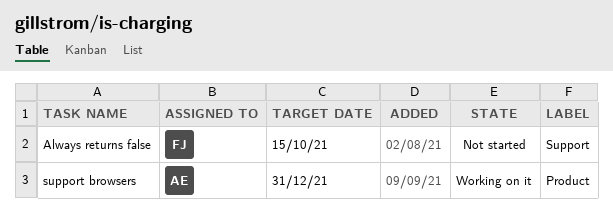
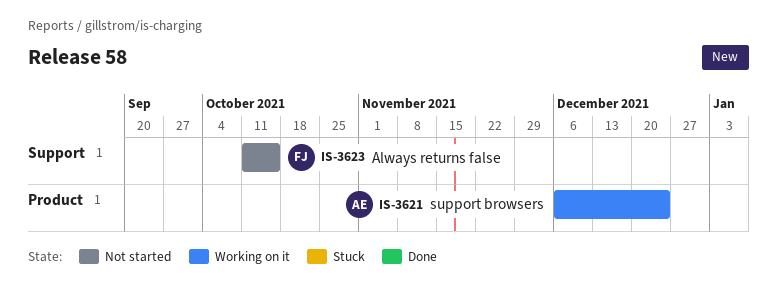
support browsers, due: Dec 31 -> Dec 24

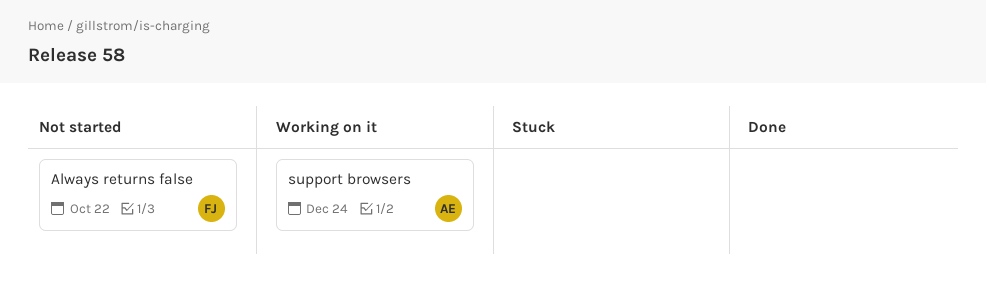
Always returns false, due: Oct 15 -> Oct 22

